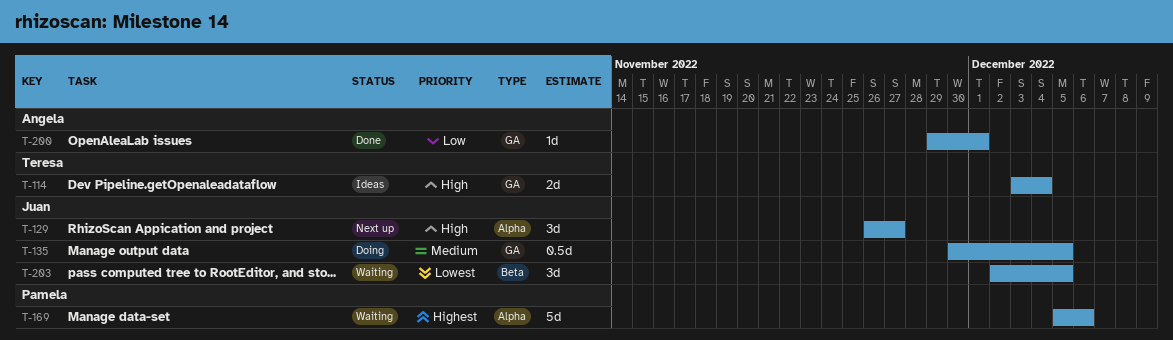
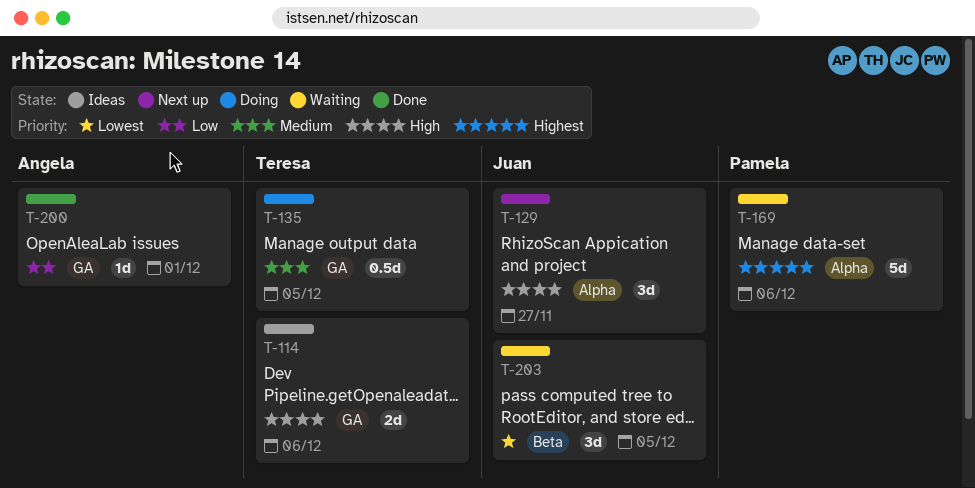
T-114, due: Dec 4 -> Dec 6
T-135, owner: Juan -> Teresa

